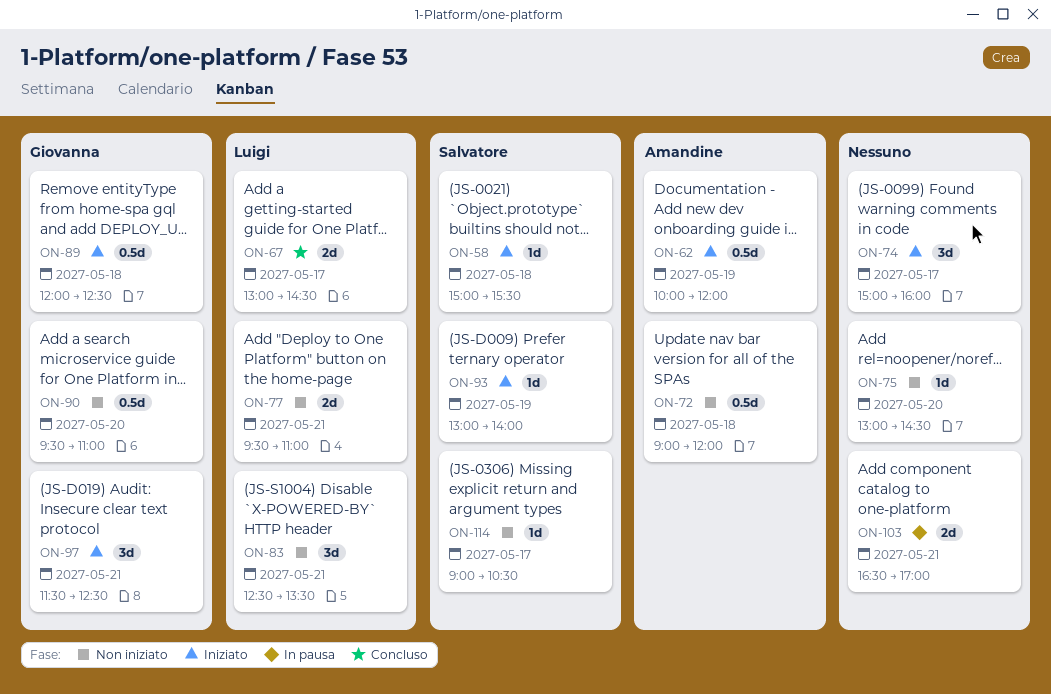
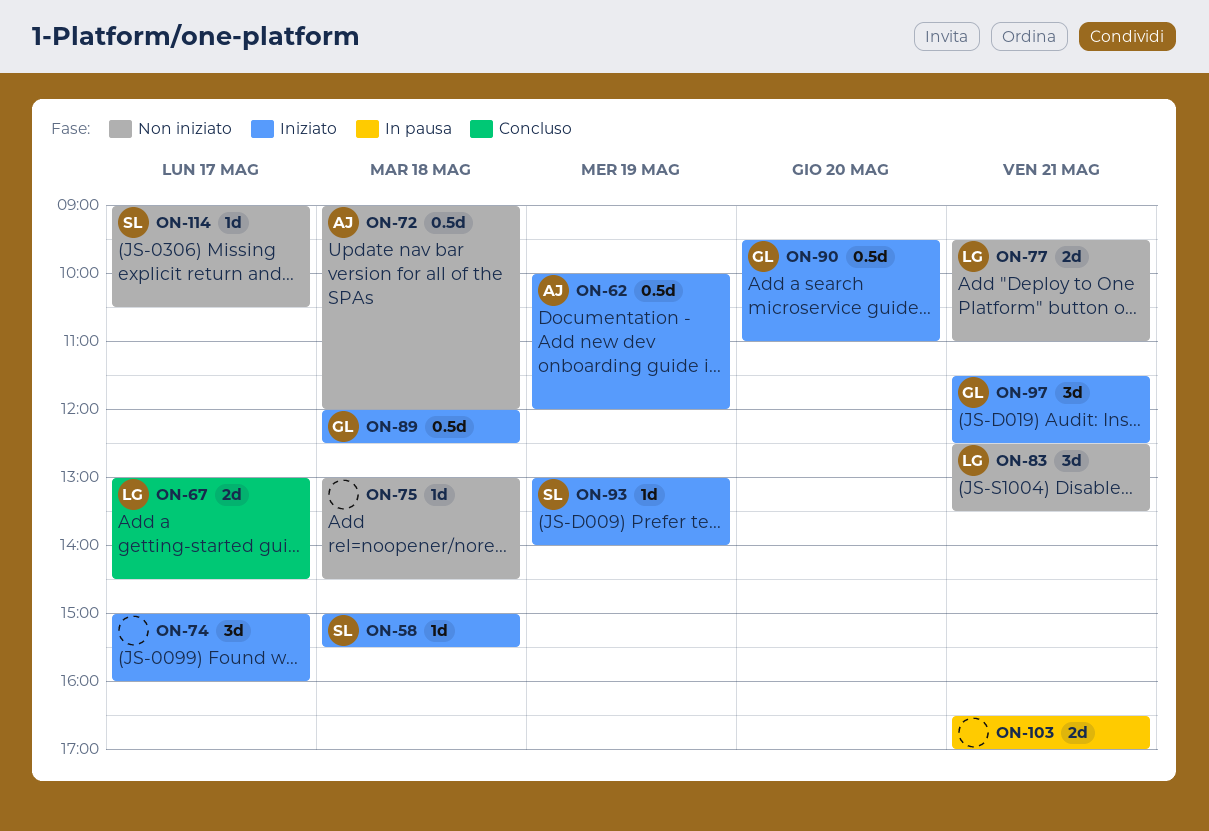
ON-75, day: May 20 -> May 18
ON-90, status: Non iniziato -> Iniziato

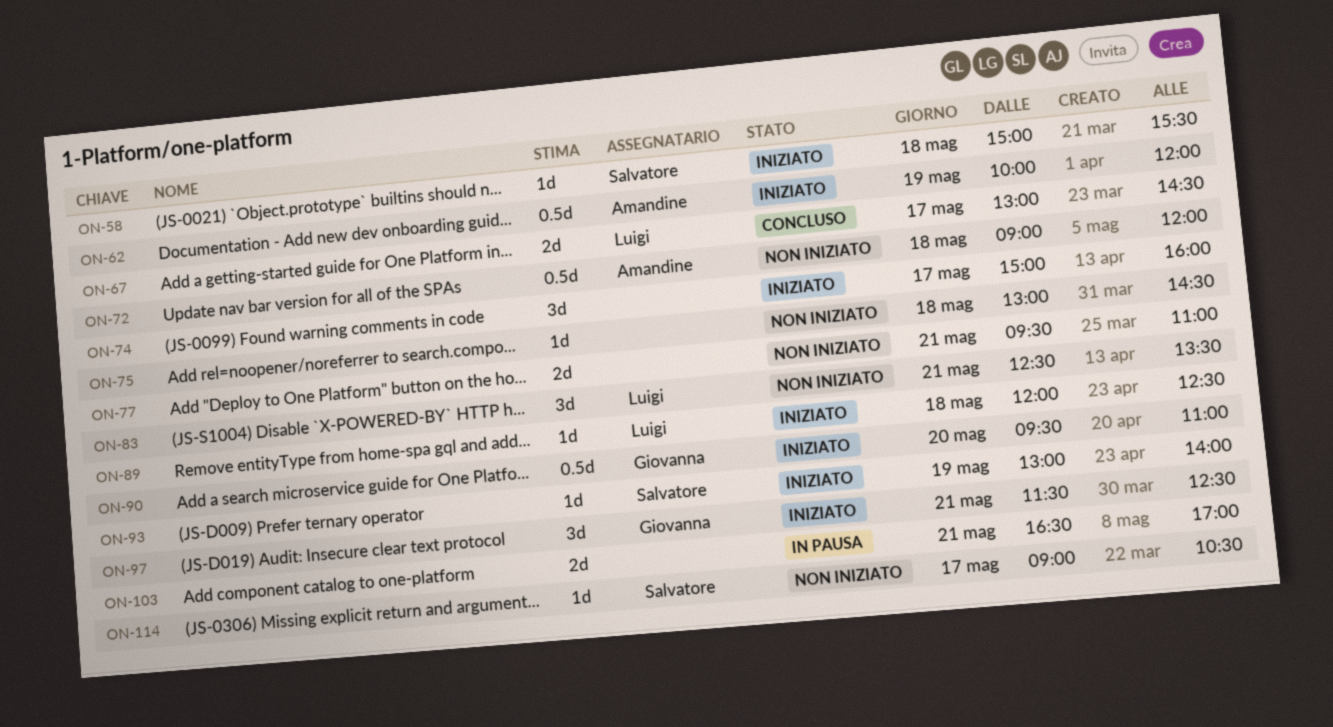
ON-77, owner: Luigi -> none
ON-89, owner: Giovanna -> Luigi
ON-89, estimate: 0.5d -> 1d

